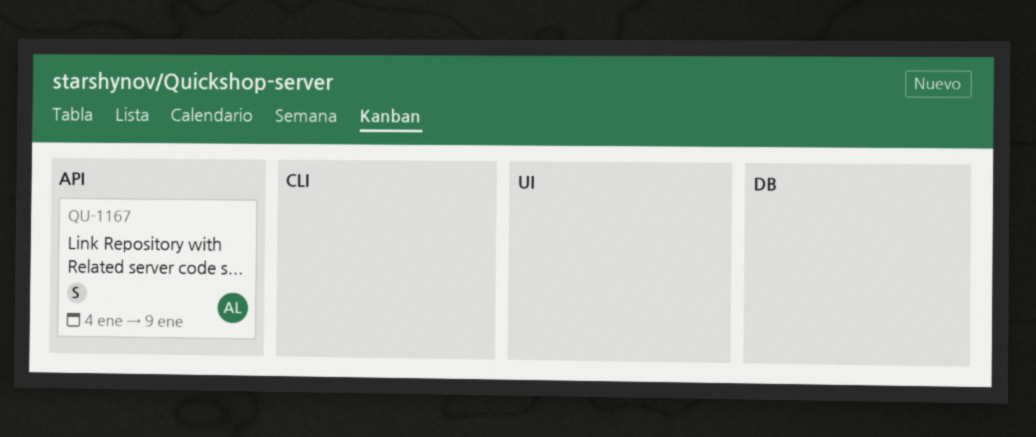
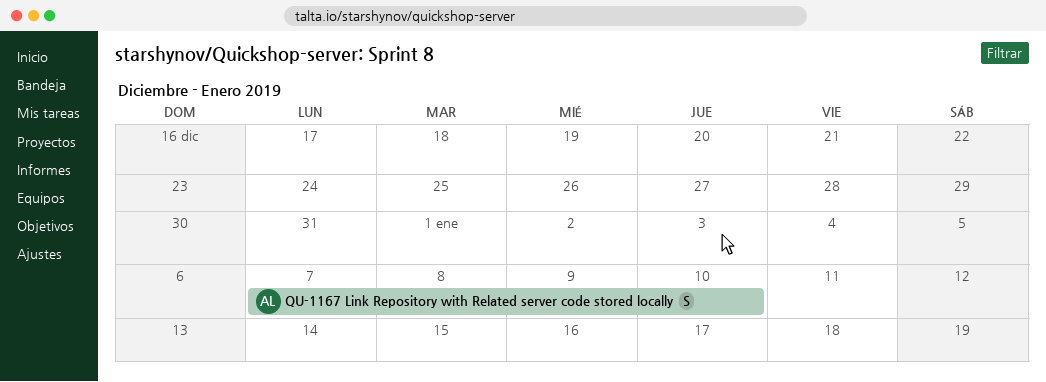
QU-1167, start: Jan 4 -> Jan 7
QU-1167, due: Jan 9 -> Jan 10

